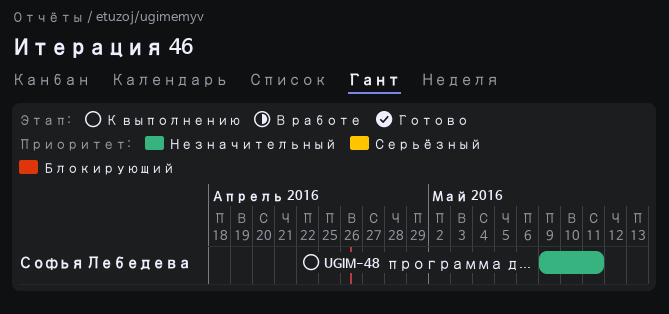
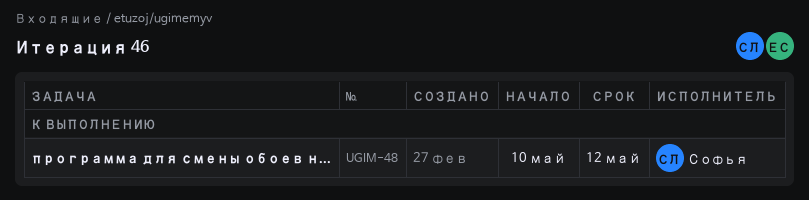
UGIM-48, start: May 9 -> May 10
UGIM-48, due: May 11 -> May 12

